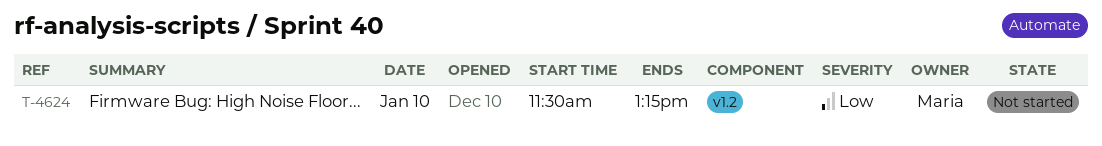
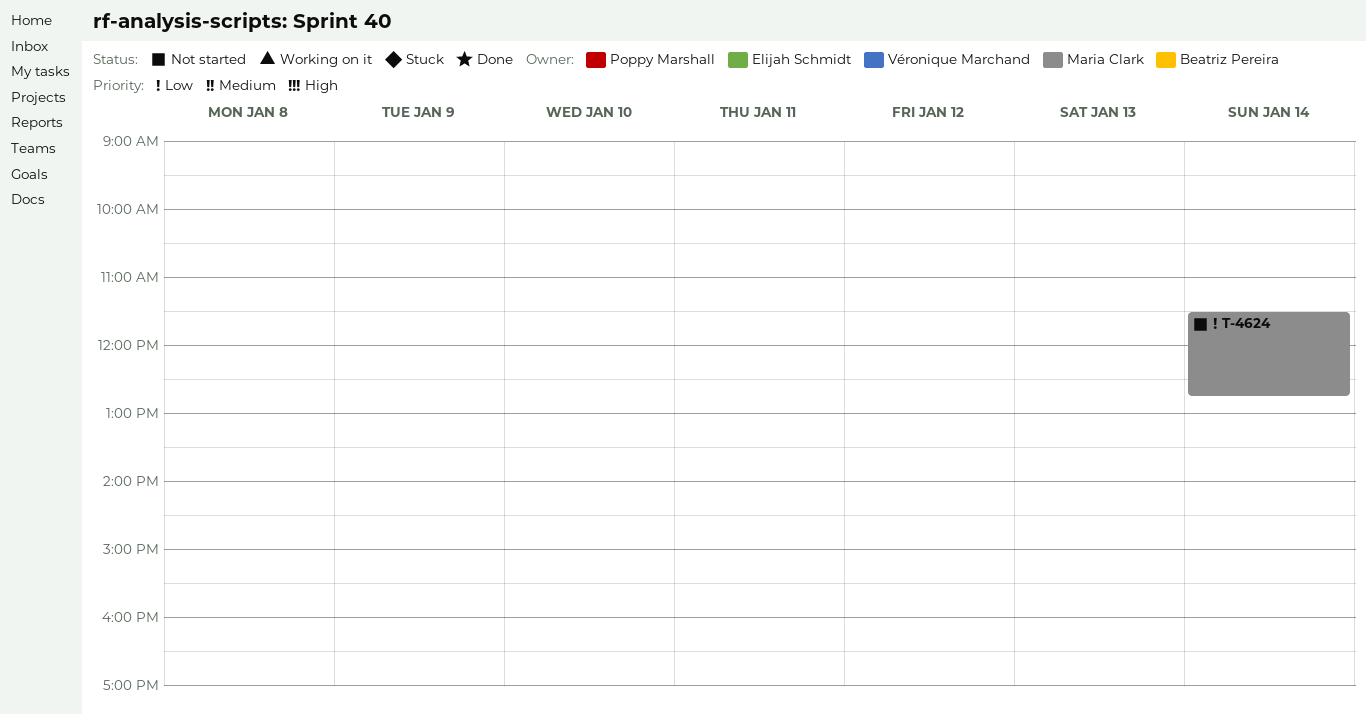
T-4624, day: Jan 10 -> Jan 14
T-4624, ends: 13:15 -> 12:45

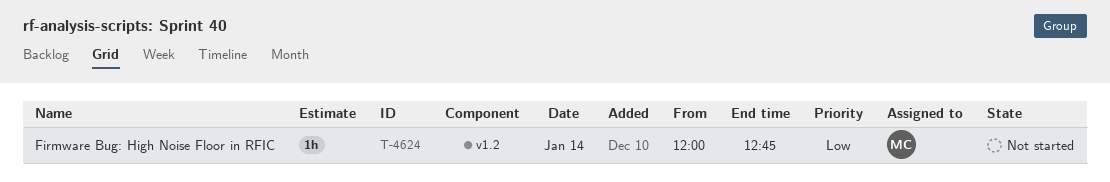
T-4624, begins: 11:30 -> 12:00

